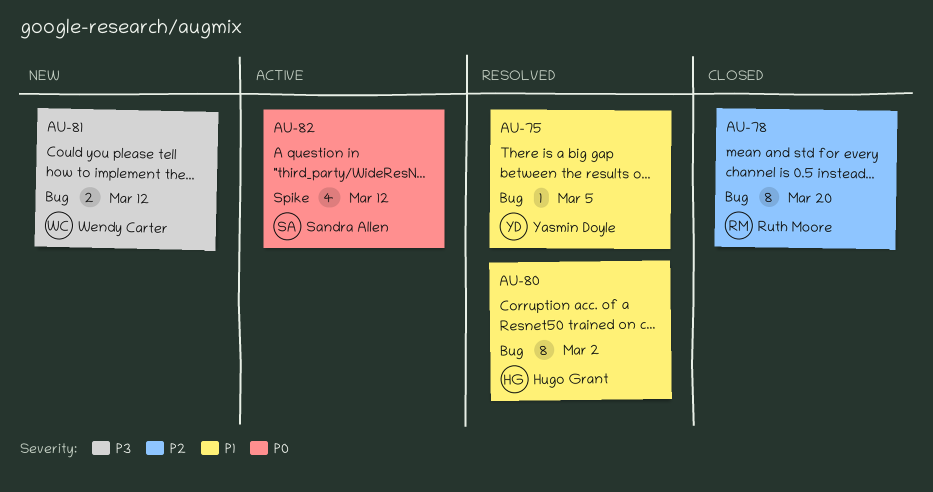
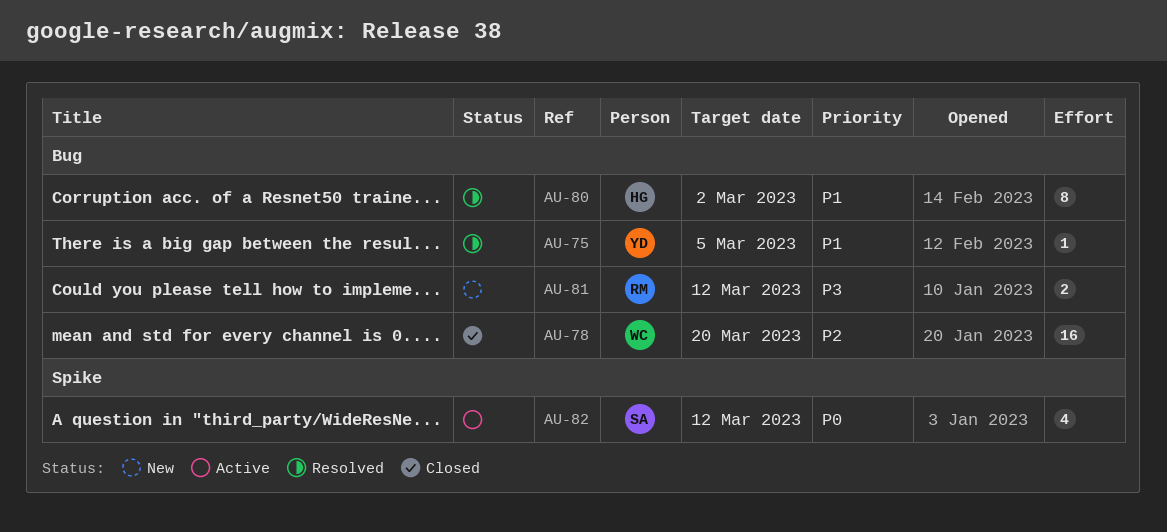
AU-78, owner: Ruth Moore -> Wendy Carter
AU-78, estimate: 8 -> 16
AU-81, owner: Wendy Carter -> Ruth Moore

